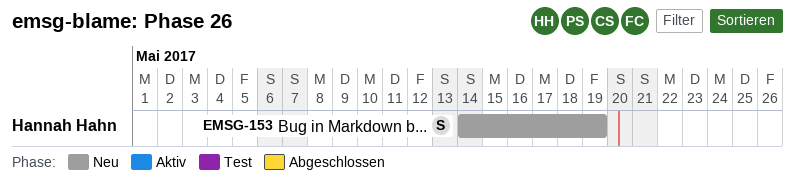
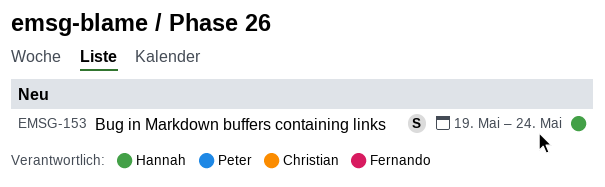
EMSG-153, start: May 14 -> May 19
EMSG-153, due: May 19 -> May 24

